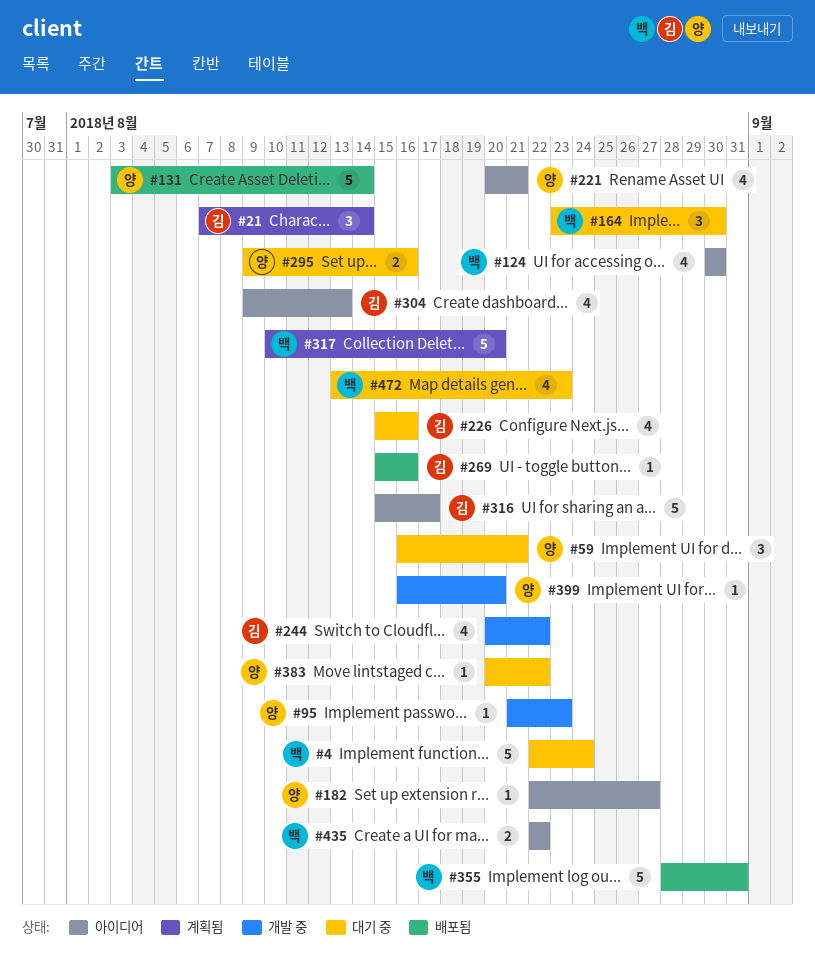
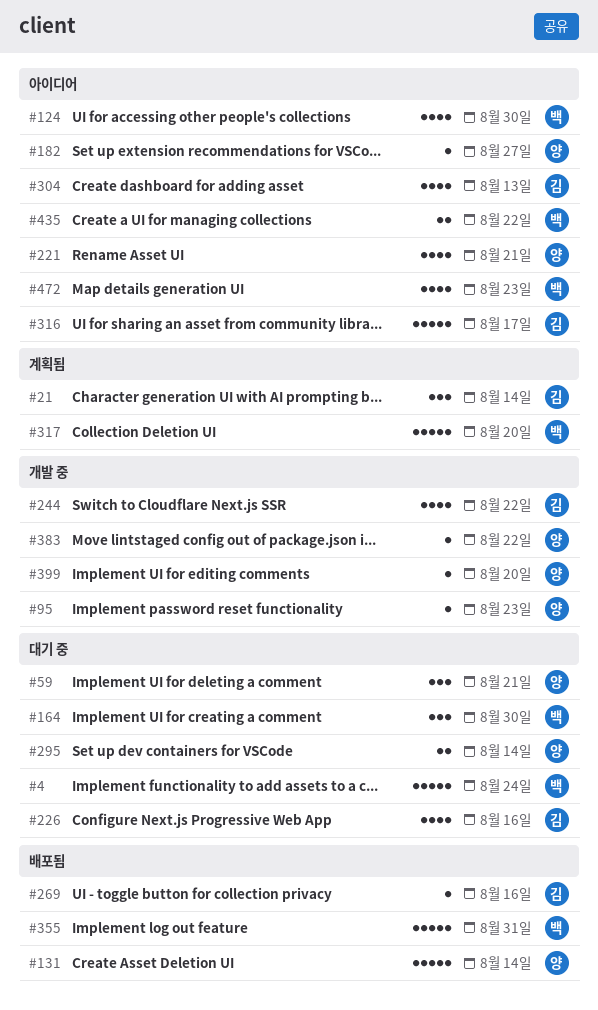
#295, due: Aug 16 -> Aug 14
#383, status: 대기 중 -> 개발 중
#472, status: 대기 중 -> 아이디어

